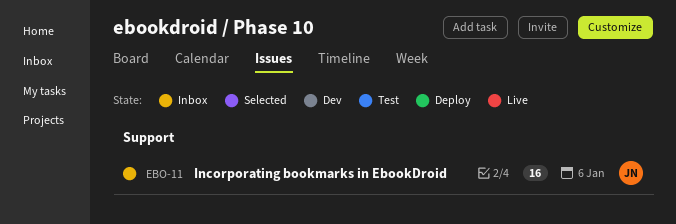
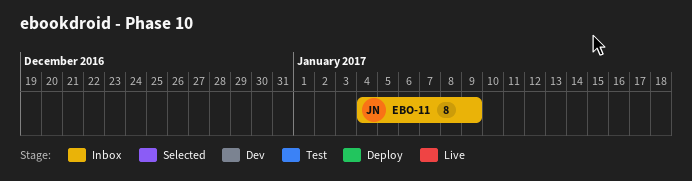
EBO-11, estimate: 16 -> 8
EBO-11, due: Jan 6 -> Jan 9

